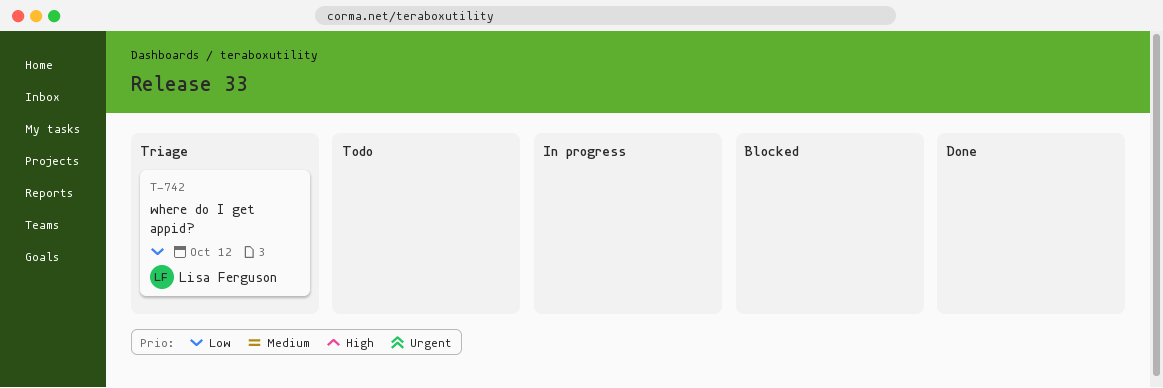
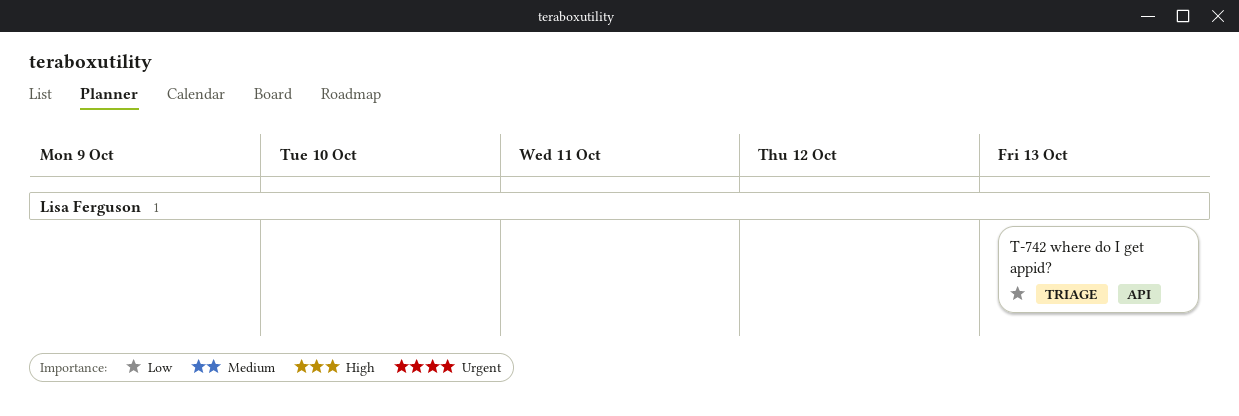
T-742, due: Oct 12 -> Oct 13

